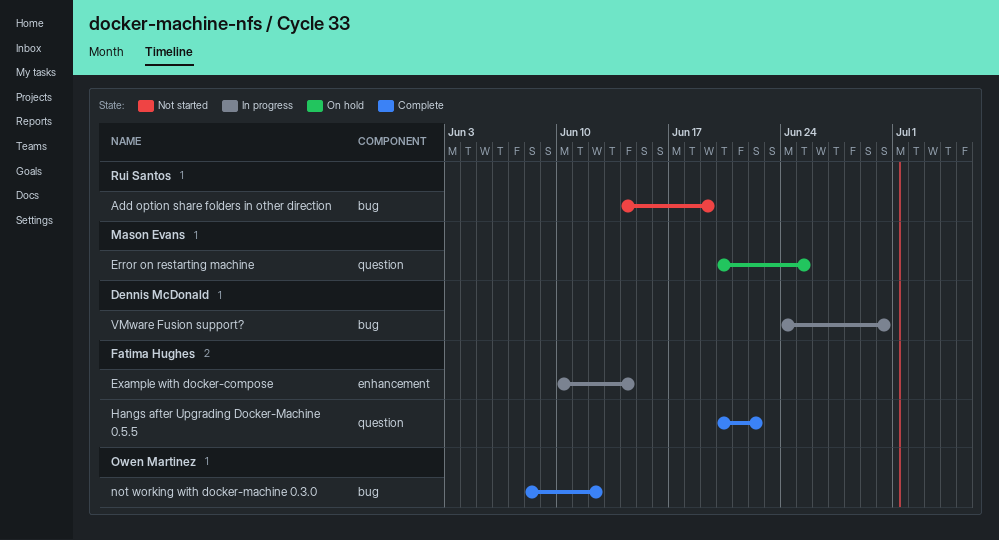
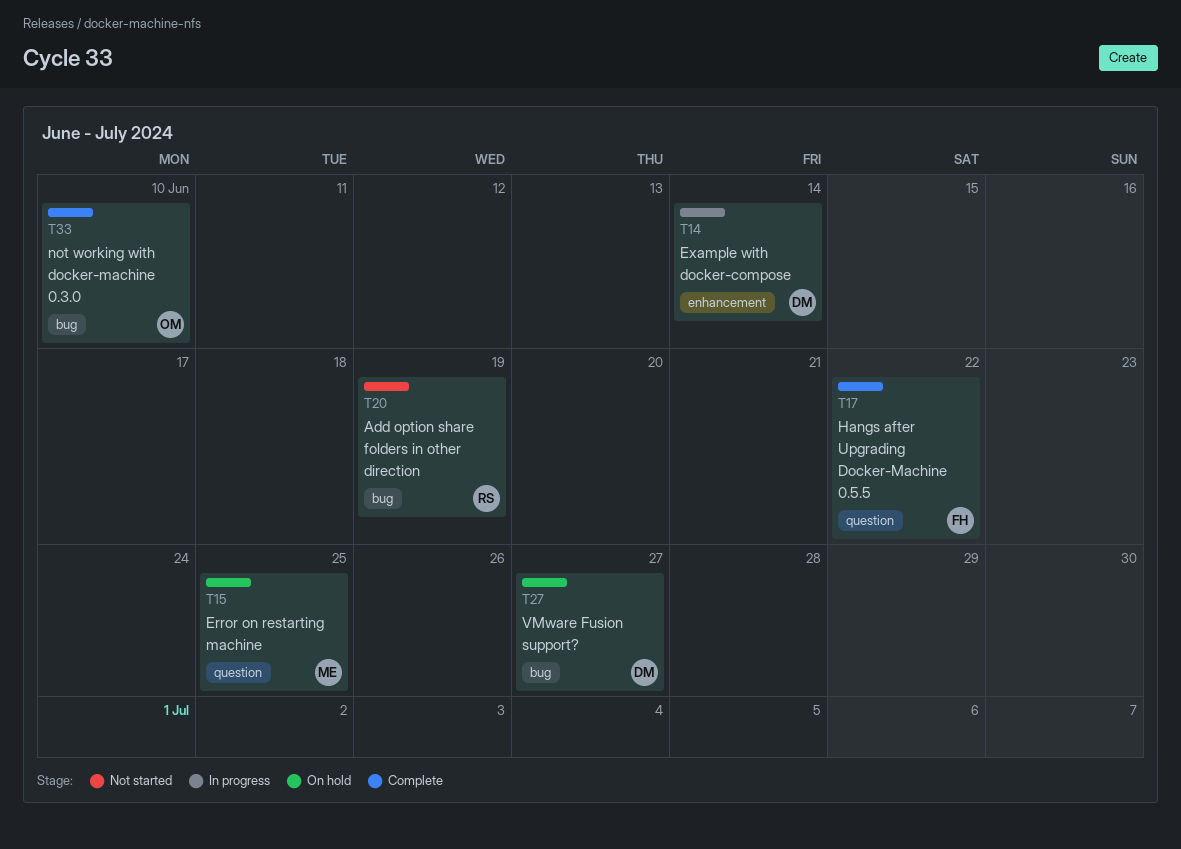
Example with docker-compose, owner: Fatima Hughes -> Dennis McDonald
not working with docker-machine 0.3.0, due: Jun 12 -> Jun 10
VMware Fusion support?, status: In progress -> On hold
VMware Fusion support?, due: Jun 30 -> Jun 27

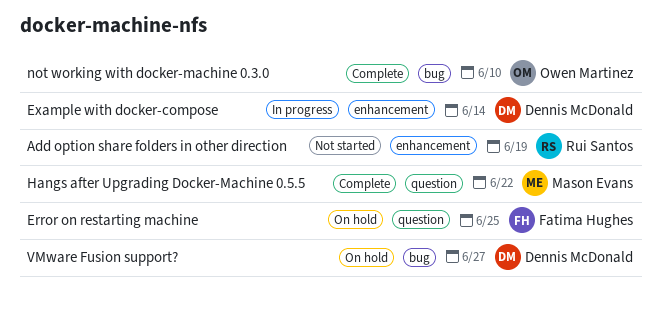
Add option share folders in other direction, label: bug -> enhancement
Error on restarting machine, owner: Mason Evans -> Fatima Hughes
Hangs after Upgrading Docker-Machine 0.5.5, owner: Fatima Hughes -> Mason Evans

